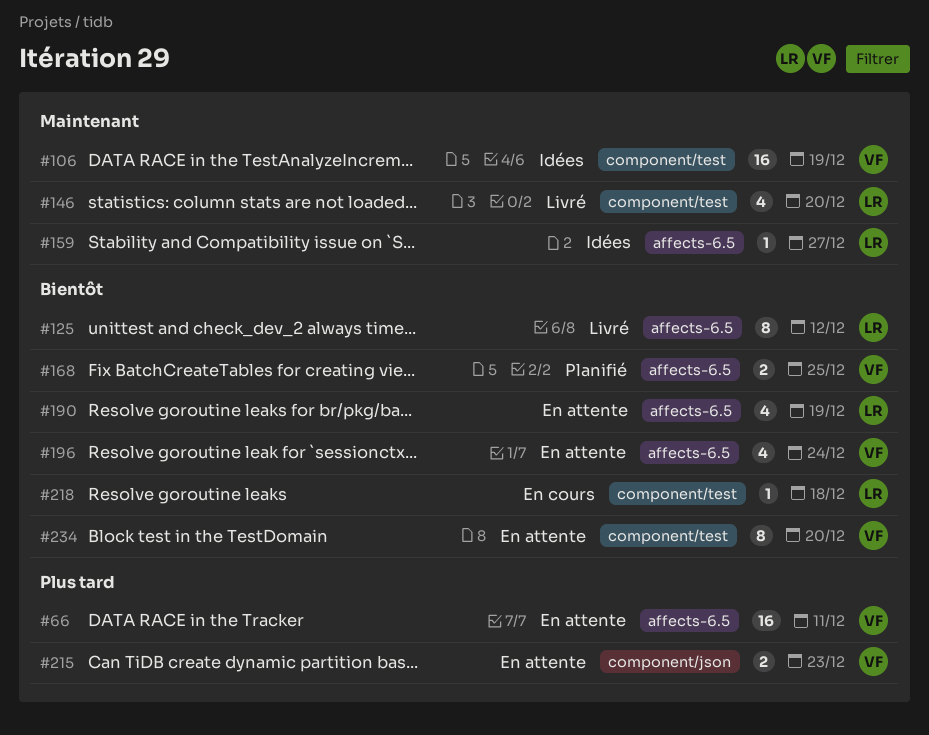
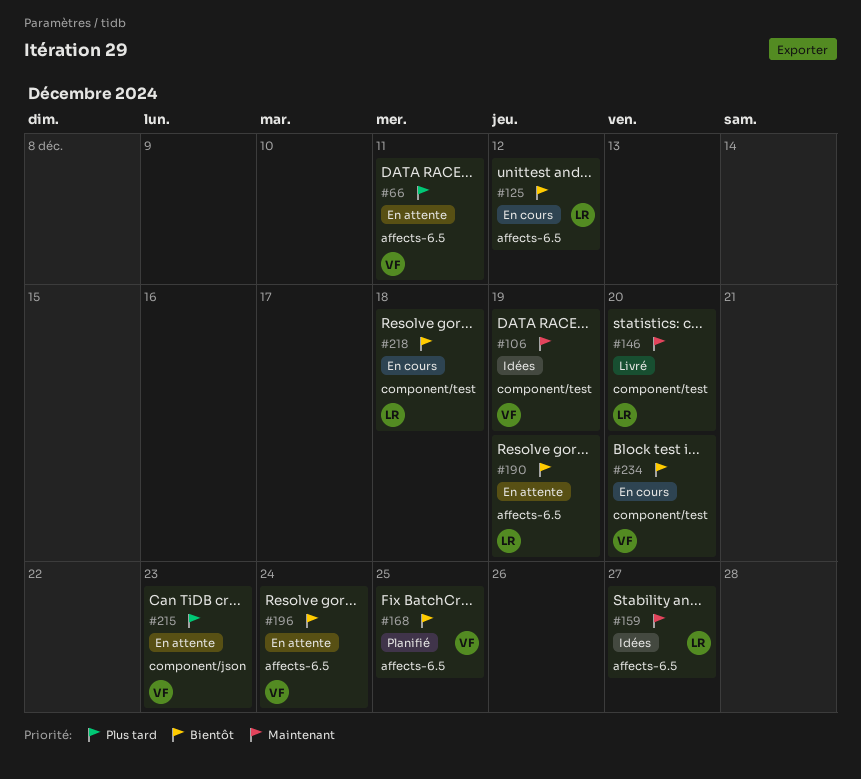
#125, status: Livré -> En cours
#234, status: En attente -> En cours

